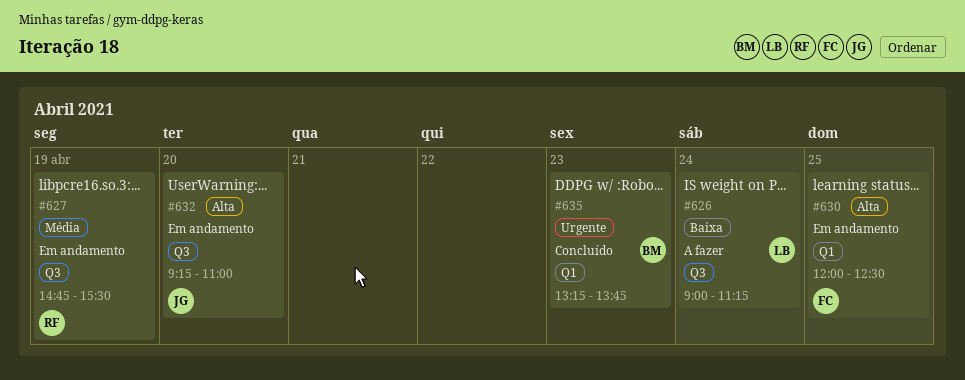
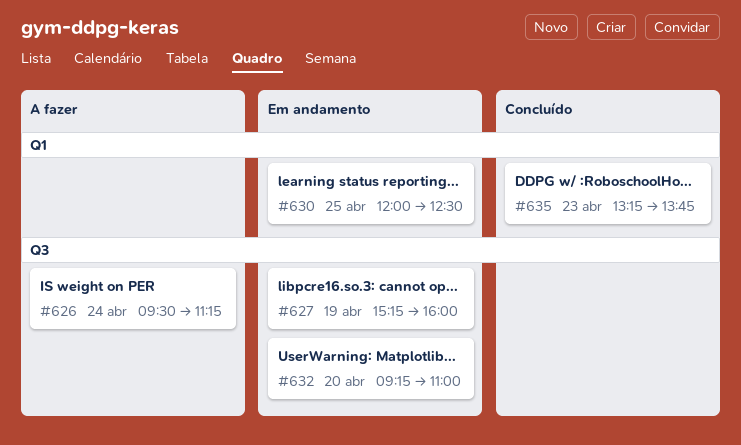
#626, begins: 09:00 -> 09:30
#627, begins: 14:45 -> 15:15
#627, ends: 15:30 -> 16:00

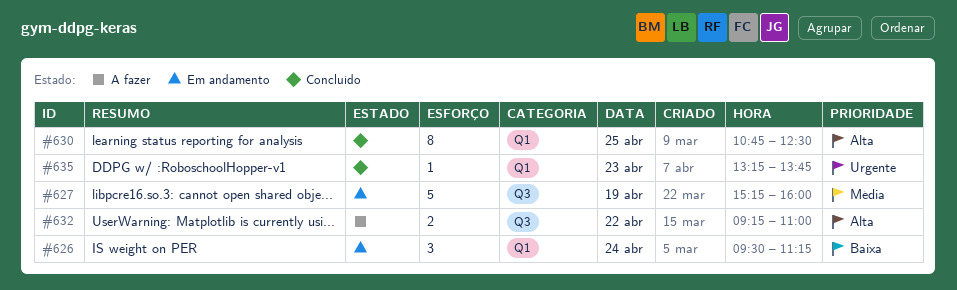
#626, status: A fazer -> Em andamento
#626, label: Q3 -> Q1
#630, status: Em andamento -> Concluído
#630, begins: 12:00 -> 10:45
#632, status: Em andamento -> A fazer
#632, day: Apr 20 -> Apr 22

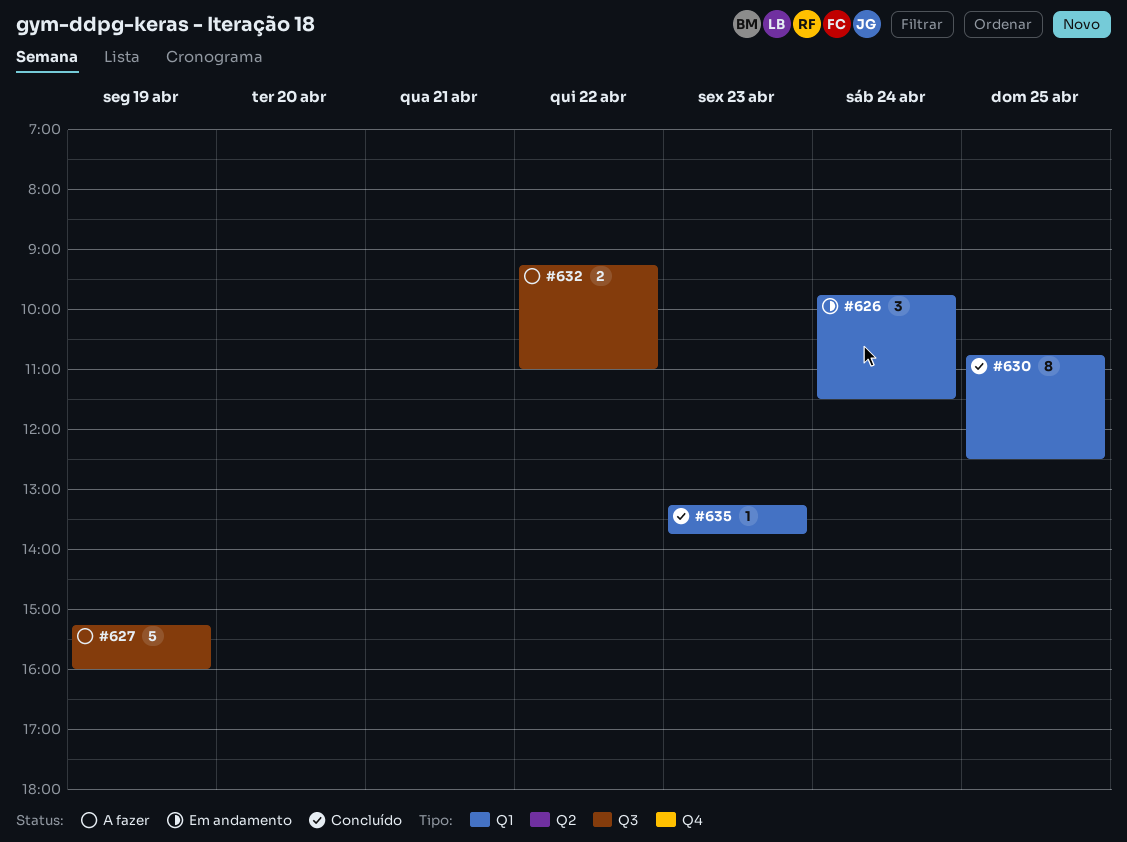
#626, begins: 09:30 -> 09:45
#626, ends: 11:15 -> 11:30
#627, status: Em andamento -> A fazer

